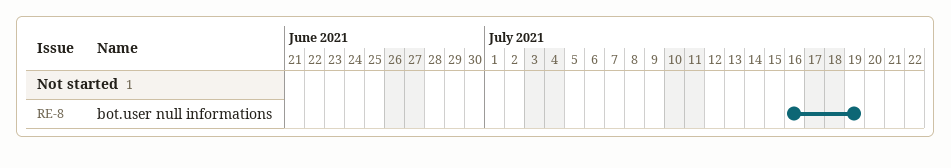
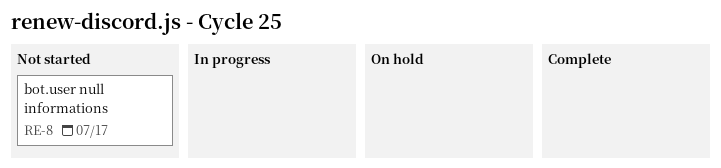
RE-8, due: Jul 19 -> Jul 17

